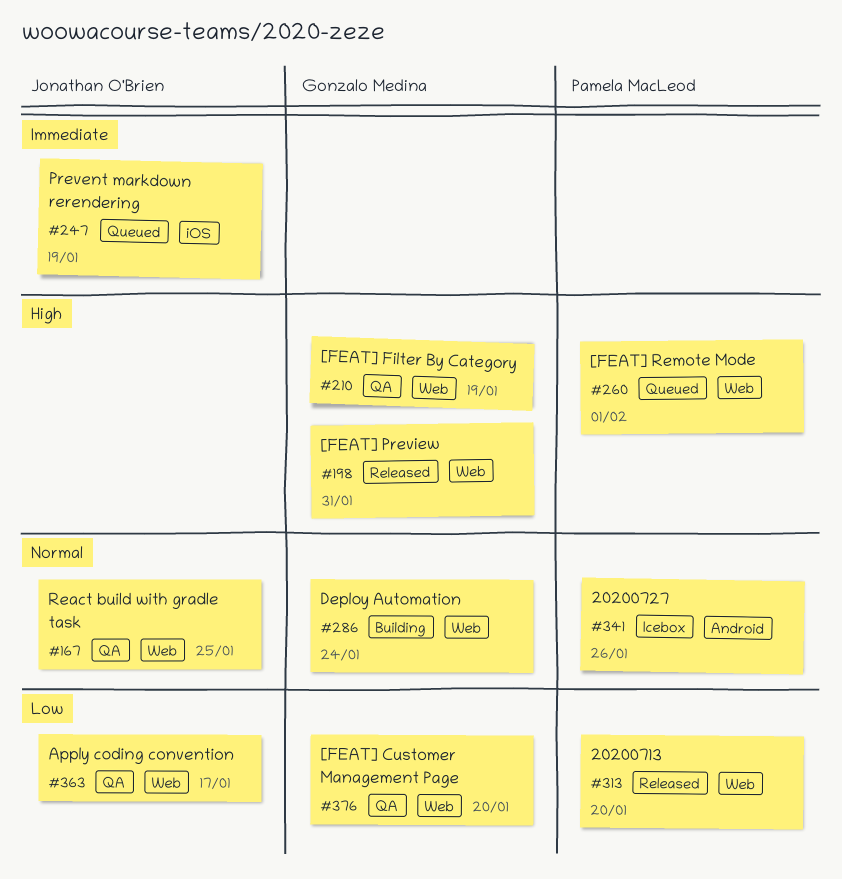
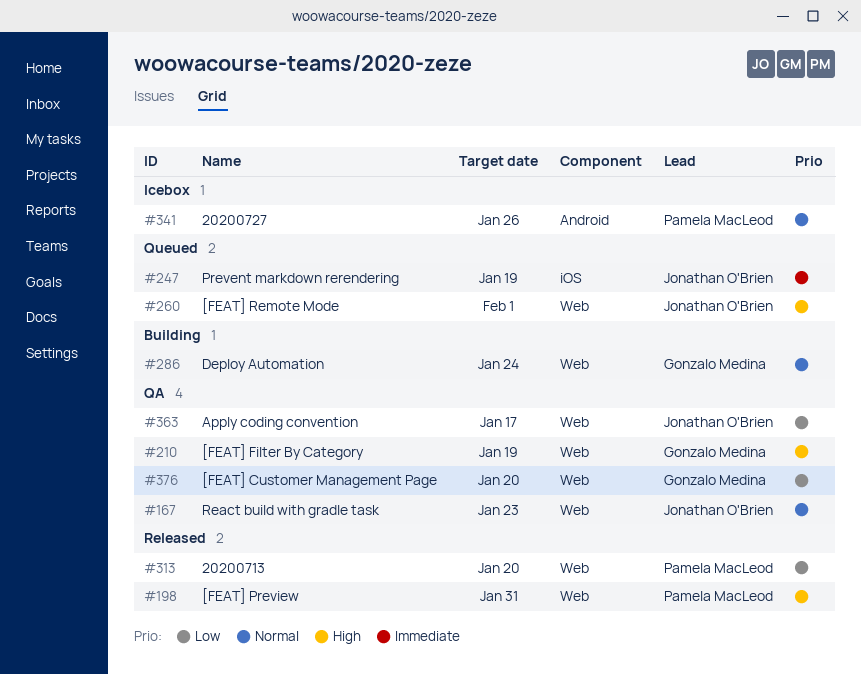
#167, due: Jan 25 -> Jan 23
#198, owner: Gonzalo Medina -> Pamela MacLeod
#260, owner: Pamela MacLeod -> Jonathan O'Brien

